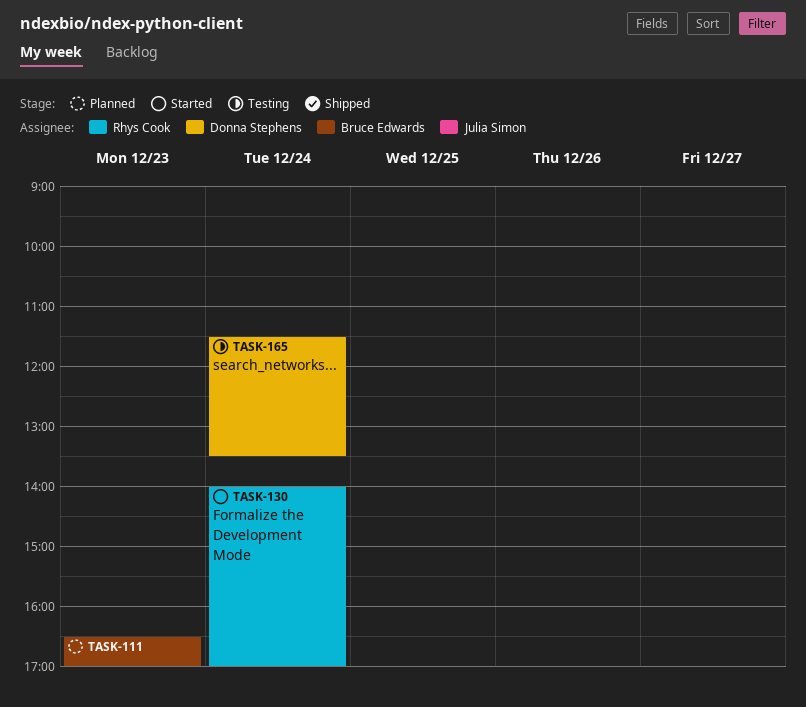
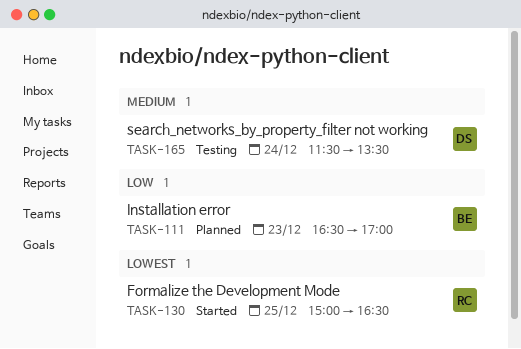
TASK-130, day: Dec 24 -> Dec 25
TASK-130, begins: 14:00 -> 15:00
TASK-130, ends: 17:00 -> 16:30

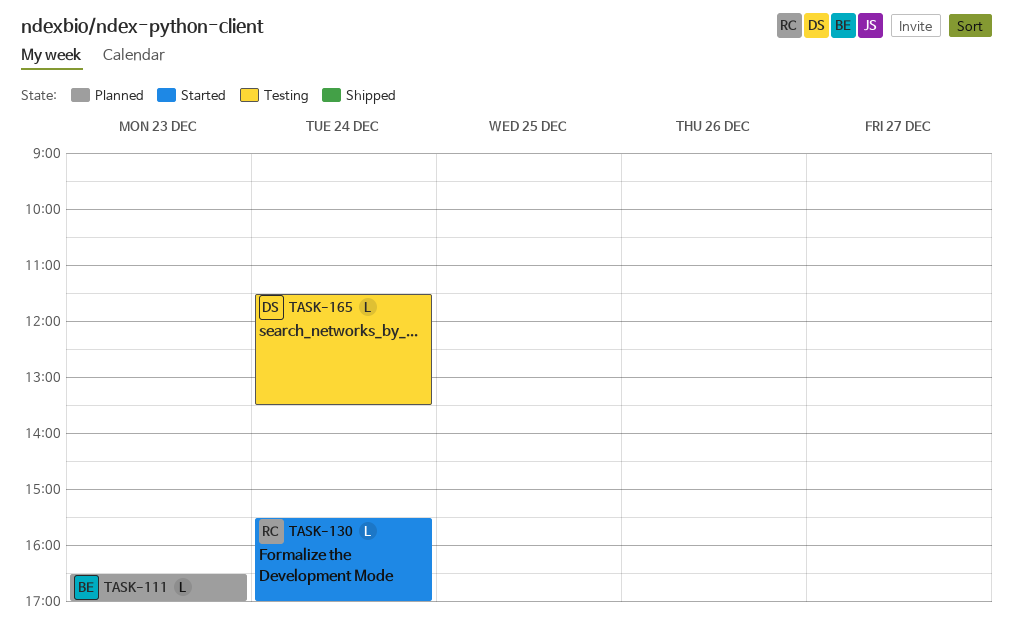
TASK-130, day: Dec 25 -> Dec 24
TASK-130, begins: 15:00 -> 15:30
TASK-130, ends: 16:30 -> 17:00

